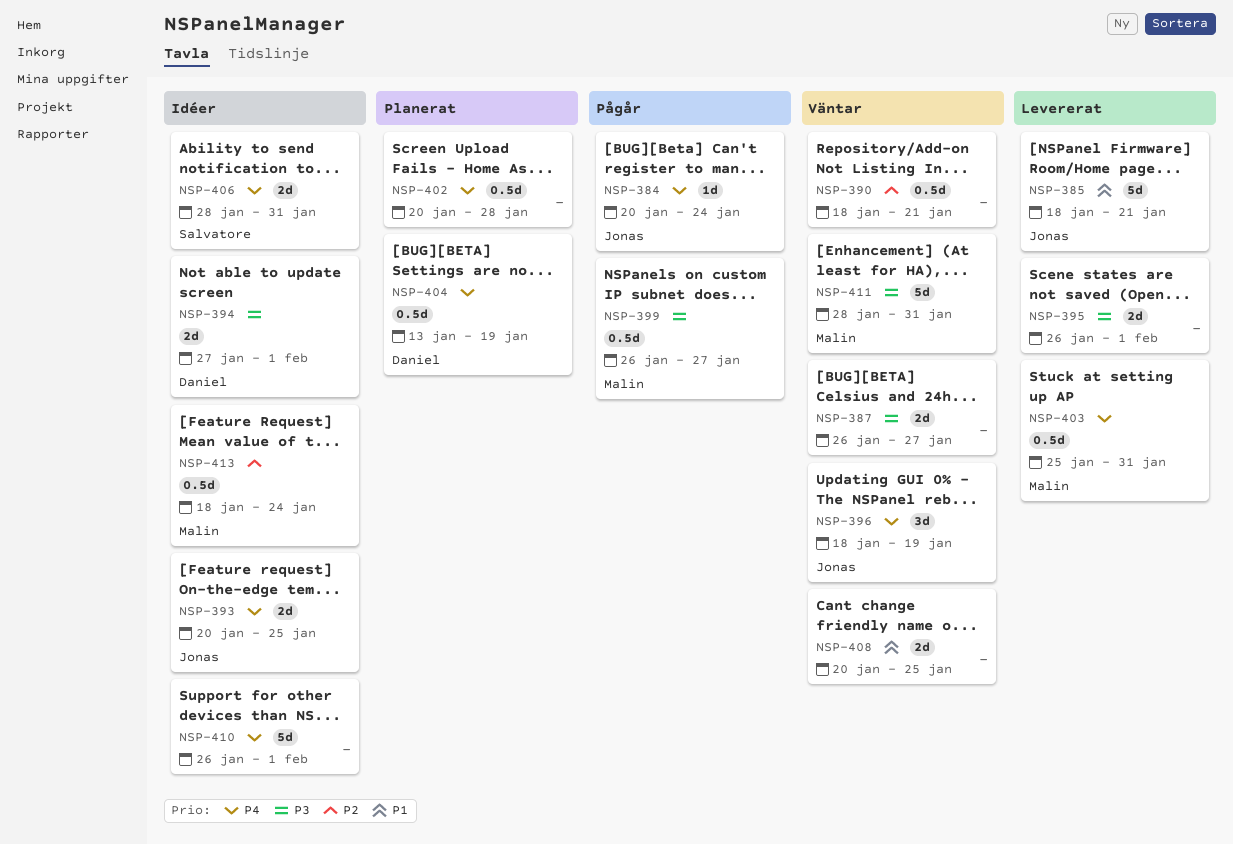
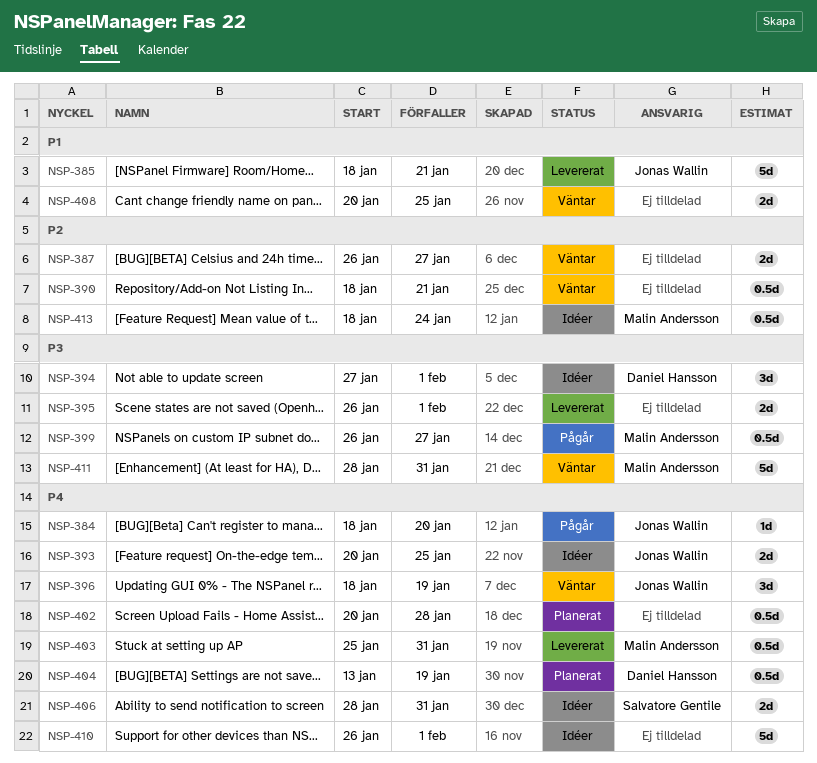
NSP-384, start: Jan 20 -> Jan 18
NSP-384, due: Jan 24 -> Jan 20
NSP-387, priority: P3 -> P2
NSP-394, estimate: 2d -> 3d

